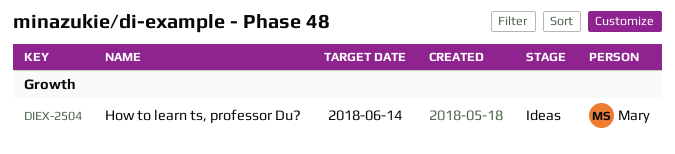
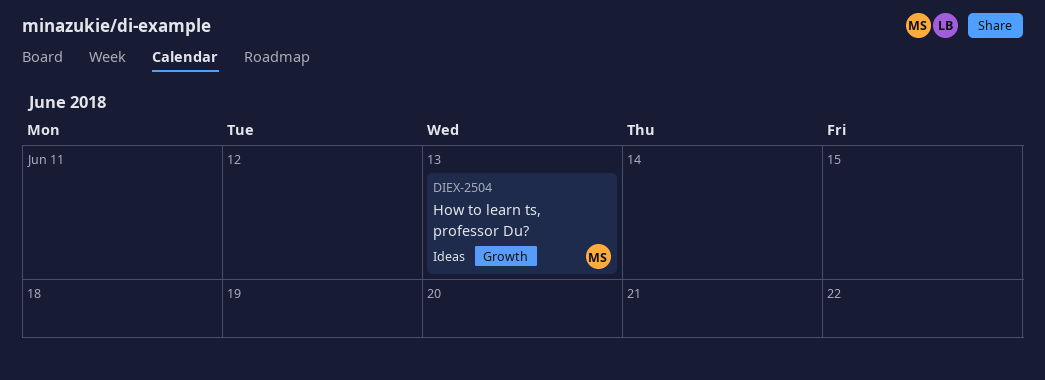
DIEX-2504, due: Jun 14 -> Jun 13

